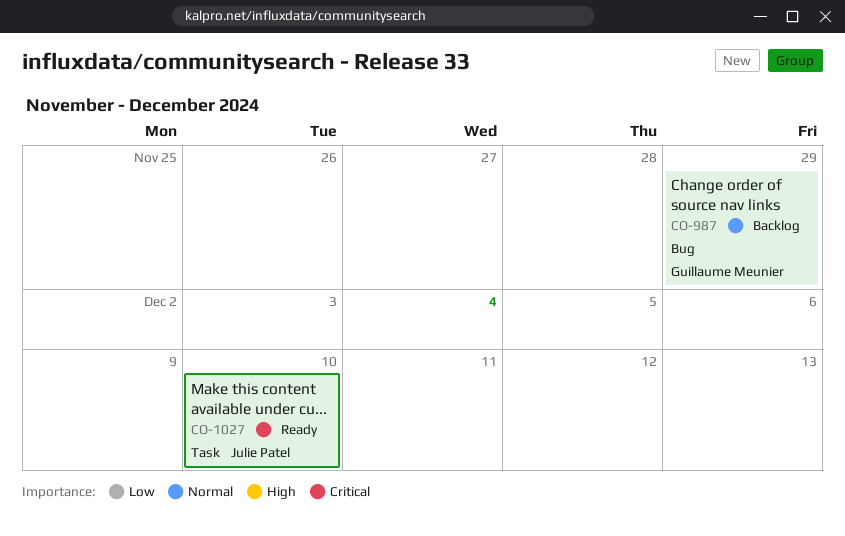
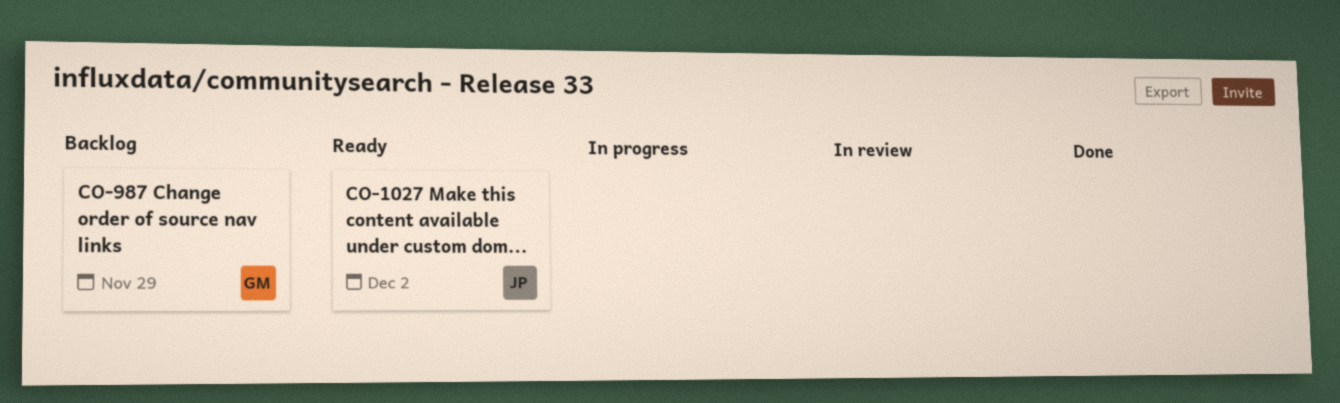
CO-1027, due: Dec 10 -> Dec 2

